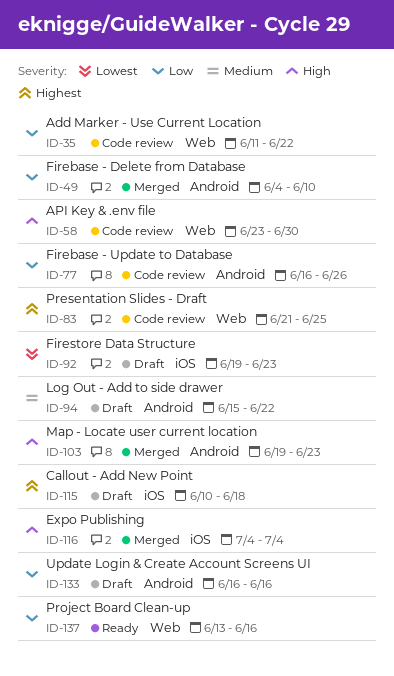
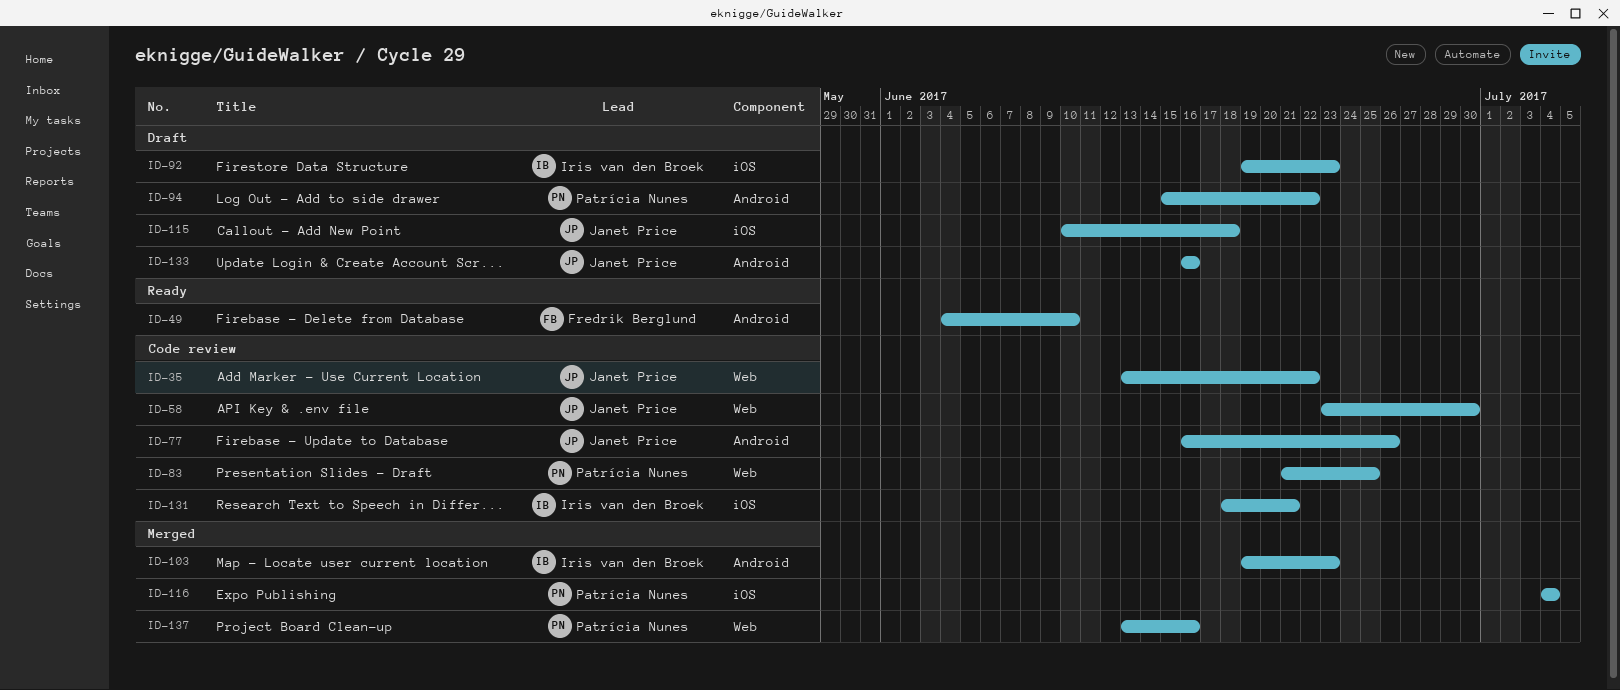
ID-35, start: Jun 11 -> Jun 13
ID-49, status: Merged -> Ready
ID-131: none -> present
ID-137, status: Ready -> Merged

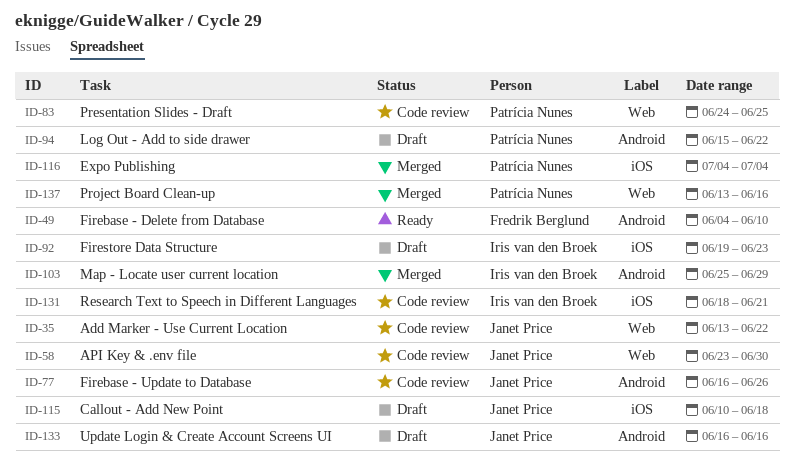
ID-83, start: Jun 21 -> Jun 24
ID-103, start: Jun 19 -> Jun 25
ID-103, due: Jun 23 -> Jun 29

